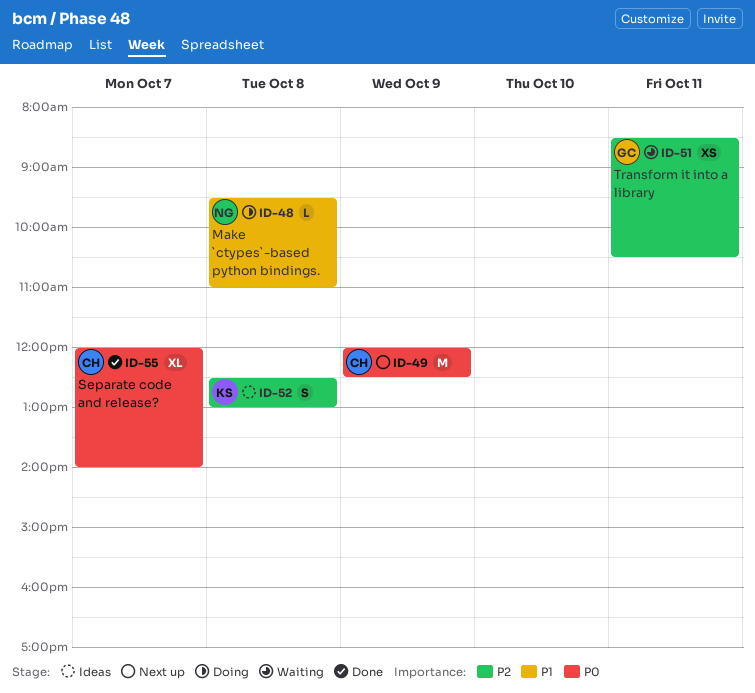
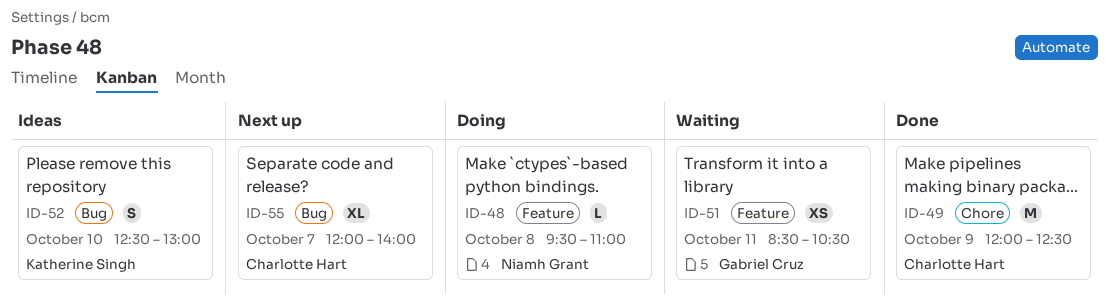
ID-49, status: Next up -> Done
ID-52, day: Oct 8 -> Oct 10
ID-55, status: Done -> Next up

